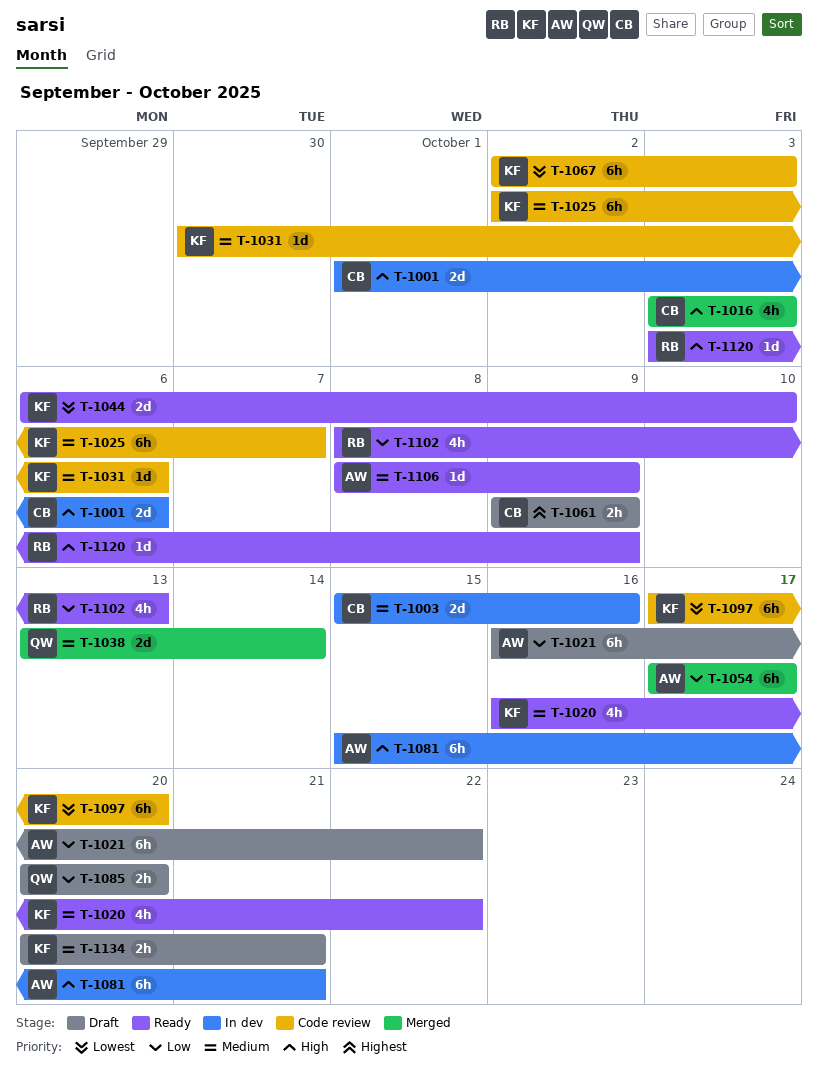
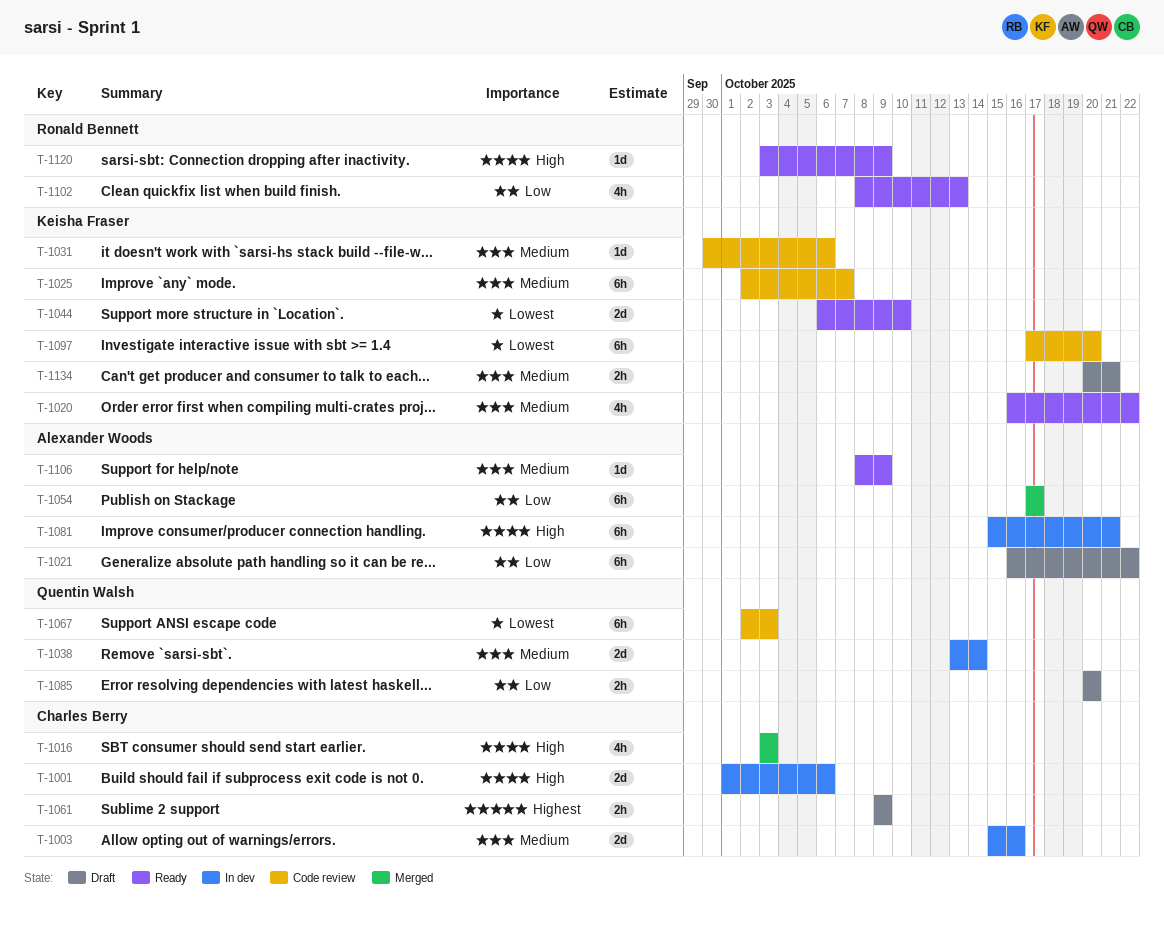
T-1038, status: Merged -> In dev
T-1067, owner: Keisha Fraser -> Quentin Walsh

